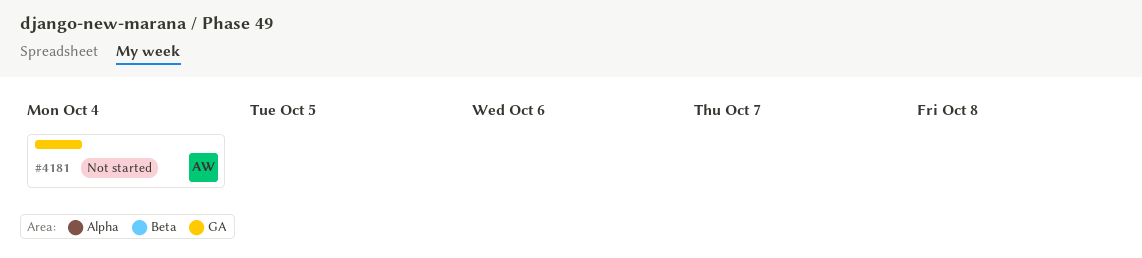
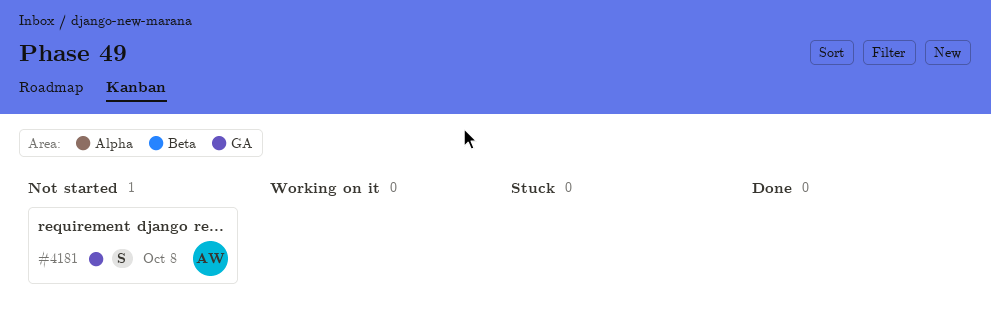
#4181, due: Oct 4 -> Oct 8

